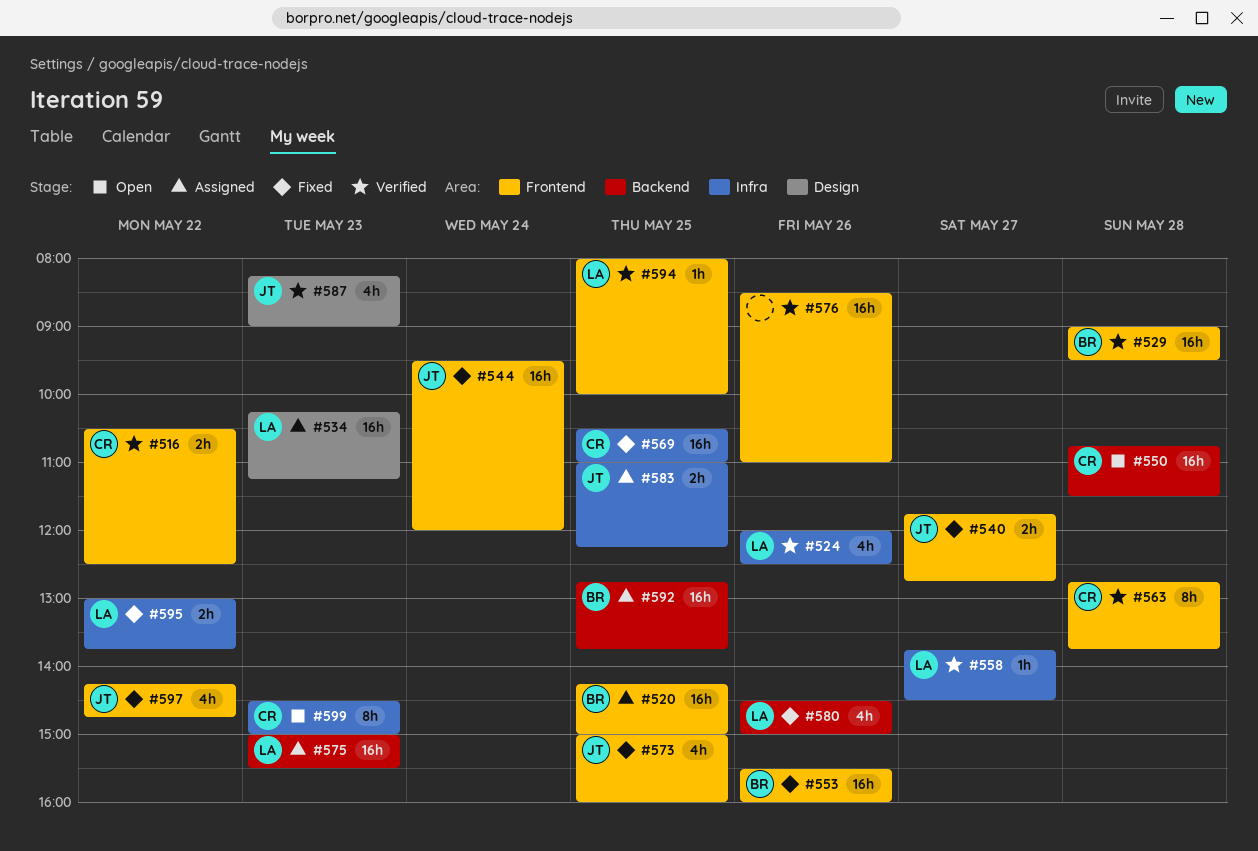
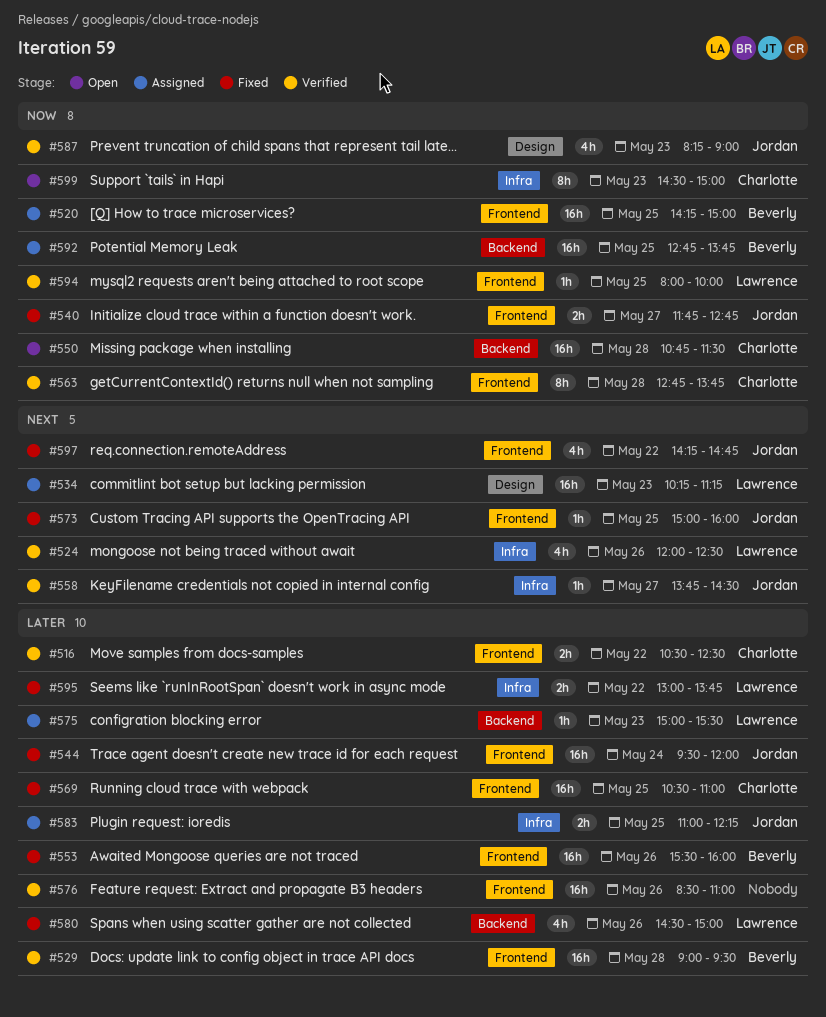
#558, owner: Lawrence -> Jordan
#569, label: Infra -> Frontend
#573, estimate: 4h -> 1h
#575, estimate: 16h -> 1h

